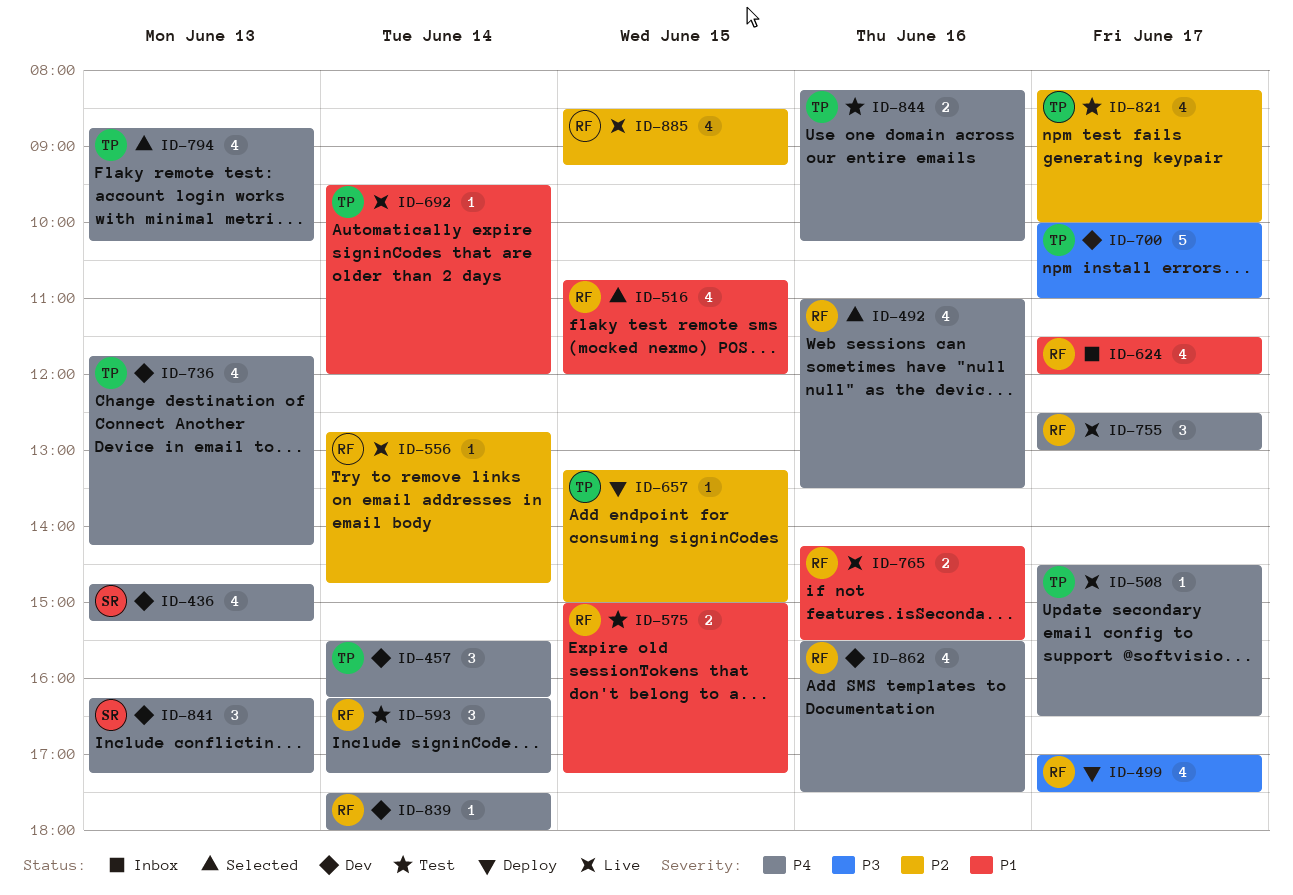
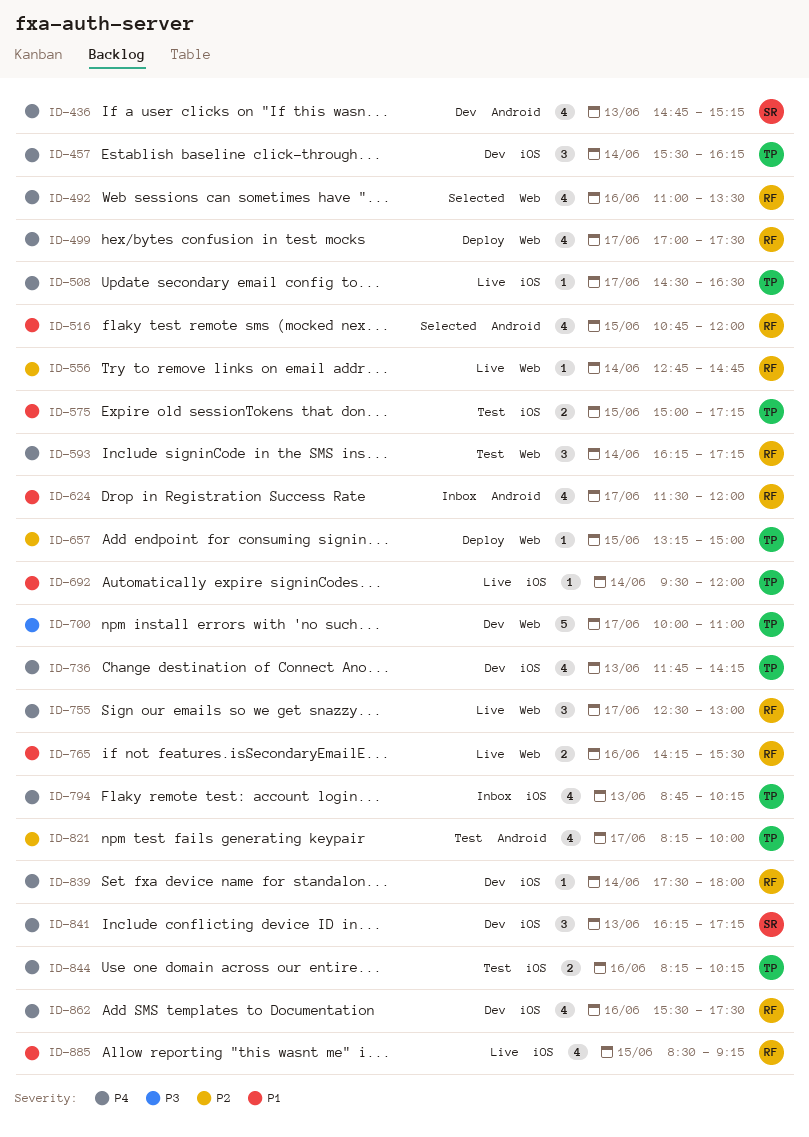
ID-499, priority: P3 -> P4
ID-575, owner: RF -> TP
ID-794, status: Selected -> Inbox
ID-885, priority: P2 -> P1

